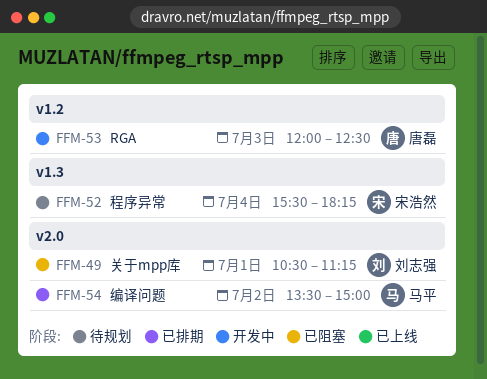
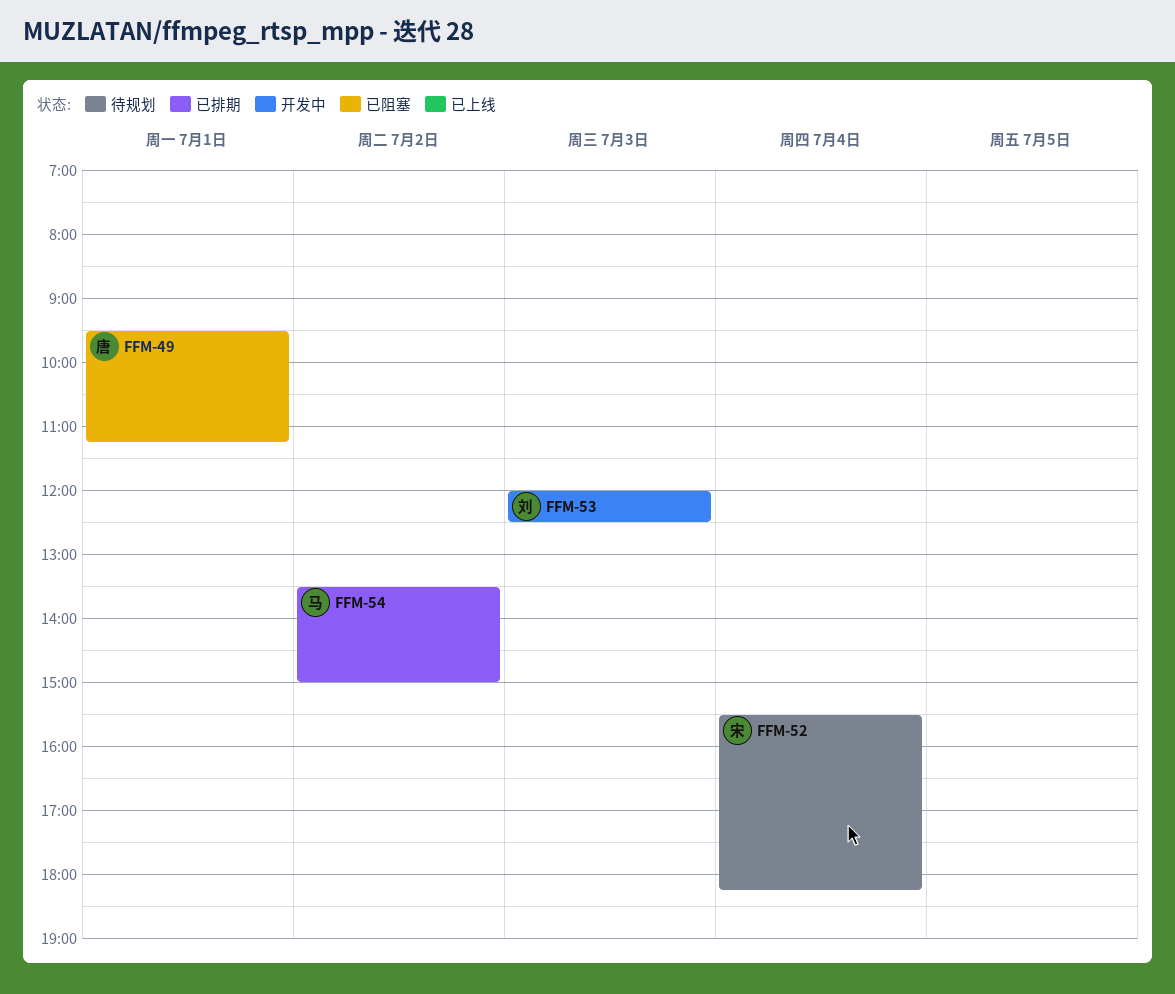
FFM-49, owner: 刘志强 -> 唐磊
FFM-49, begins: 10:30 -> 09:30
FFM-53, owner: 唐磊 -> 刘志强

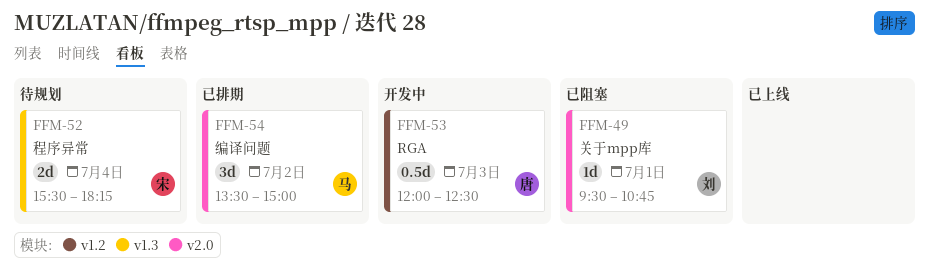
FFM-49, owner: 唐 -> 刘
FFM-49, ends: 11:15 -> 10:45
FFM-53, owner: 刘 -> 唐

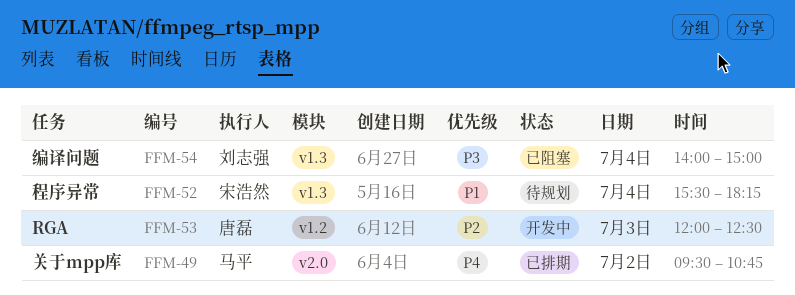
FFM-49, status: 已阻塞 -> 已排期
FFM-49, owner: 刘志强 -> 马平
FFM-49, day: Jul 1 -> Jul 2
FFM-54, status: 已排期 -> 已阻塞
FFM-54, owner: 马平 -> 刘志强
FFM-54, label: v2.0 -> v1.3
FFM-54, day: Jul 2 -> Jul 4
FFM-54, begins: 13:30 -> 14:00

